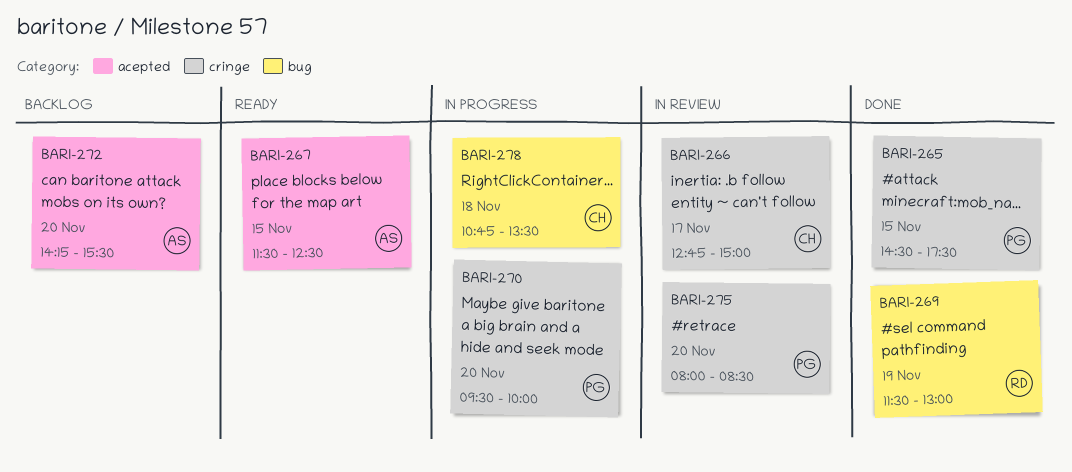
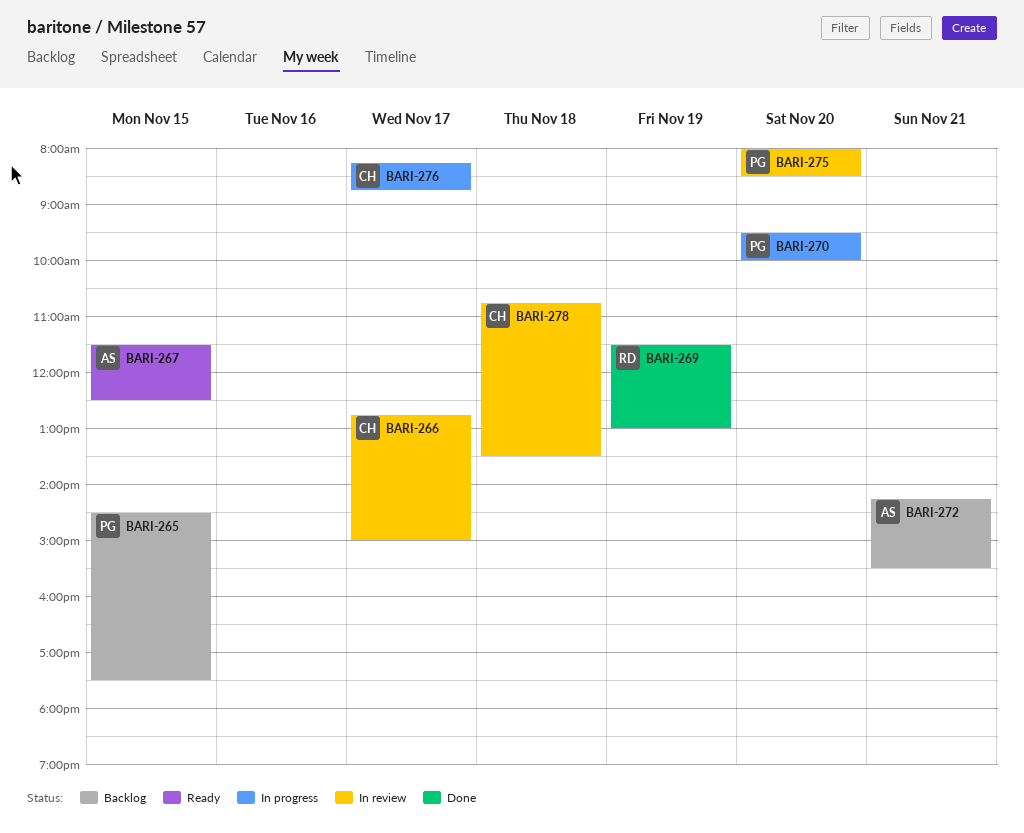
BARI-265, status: Done -> Backlog
BARI-272, day: Nov 20 -> Nov 21
BARI-276: none -> present
BARI-278, status: In progress -> In review

